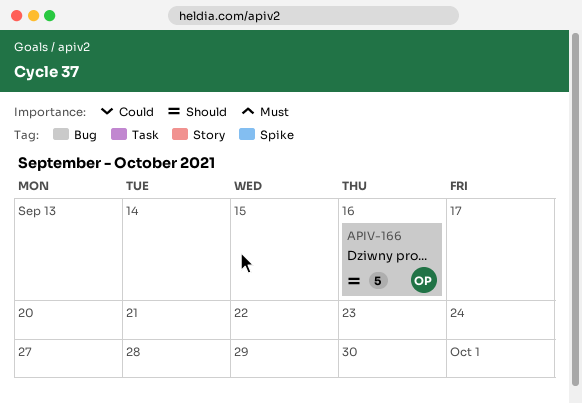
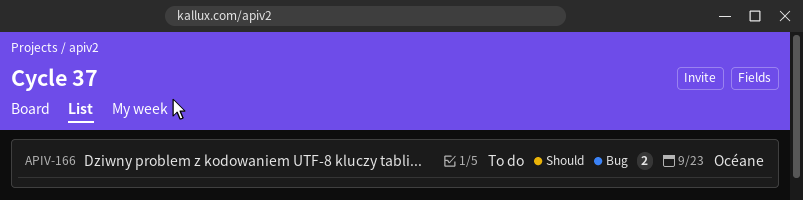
APIV-166, estimate: 5 -> 2
APIV-166, due: Sep 16 -> Sep 23

